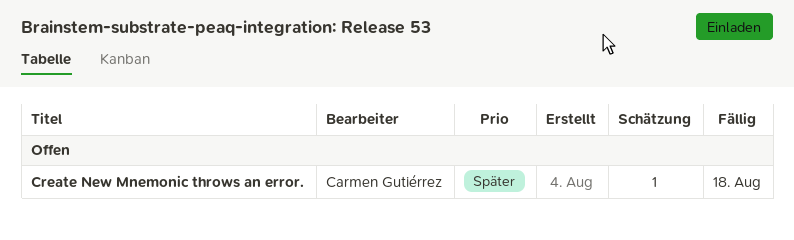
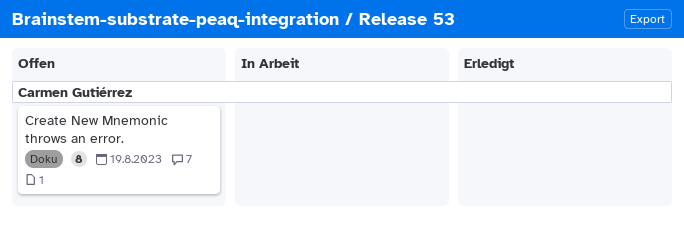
Create New Mnemonic throws an error., estimate: 1 -> 8
Create New Mnemonic throws an error., due: Aug 18 -> Aug 19

